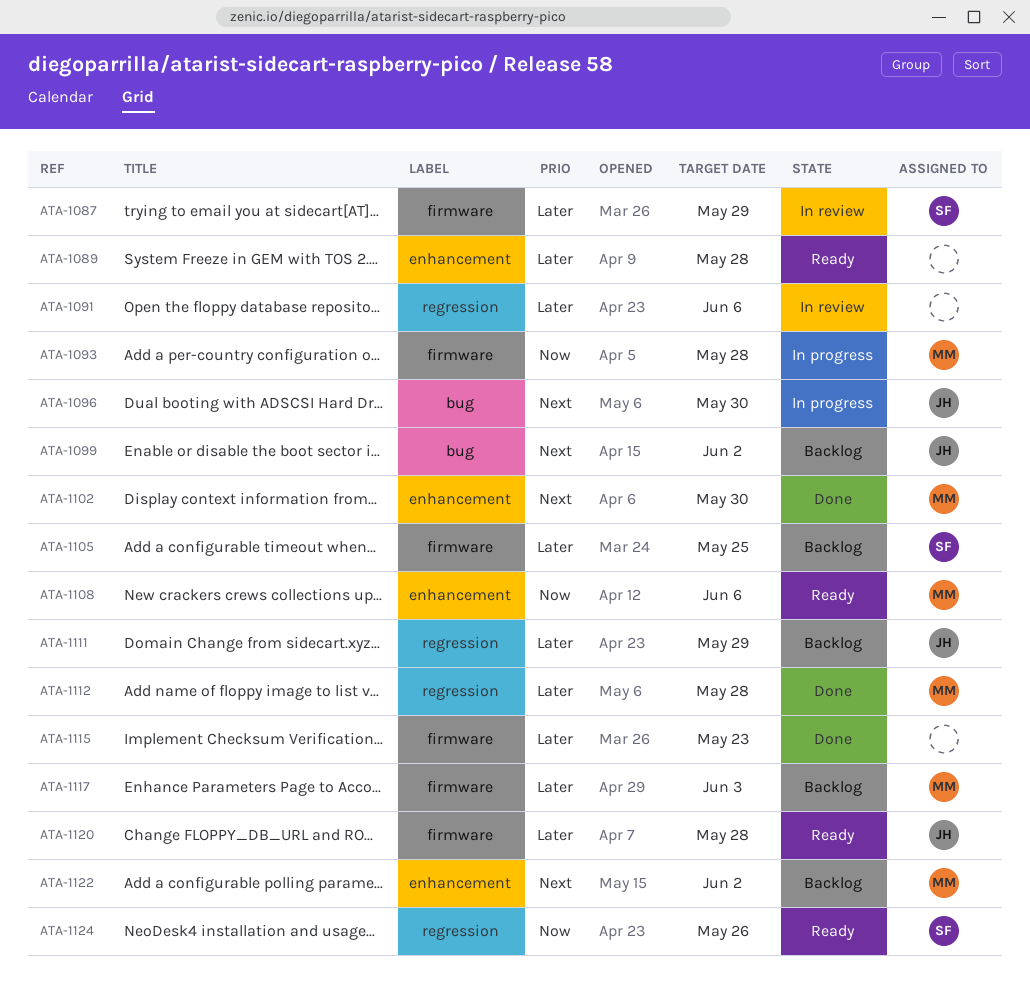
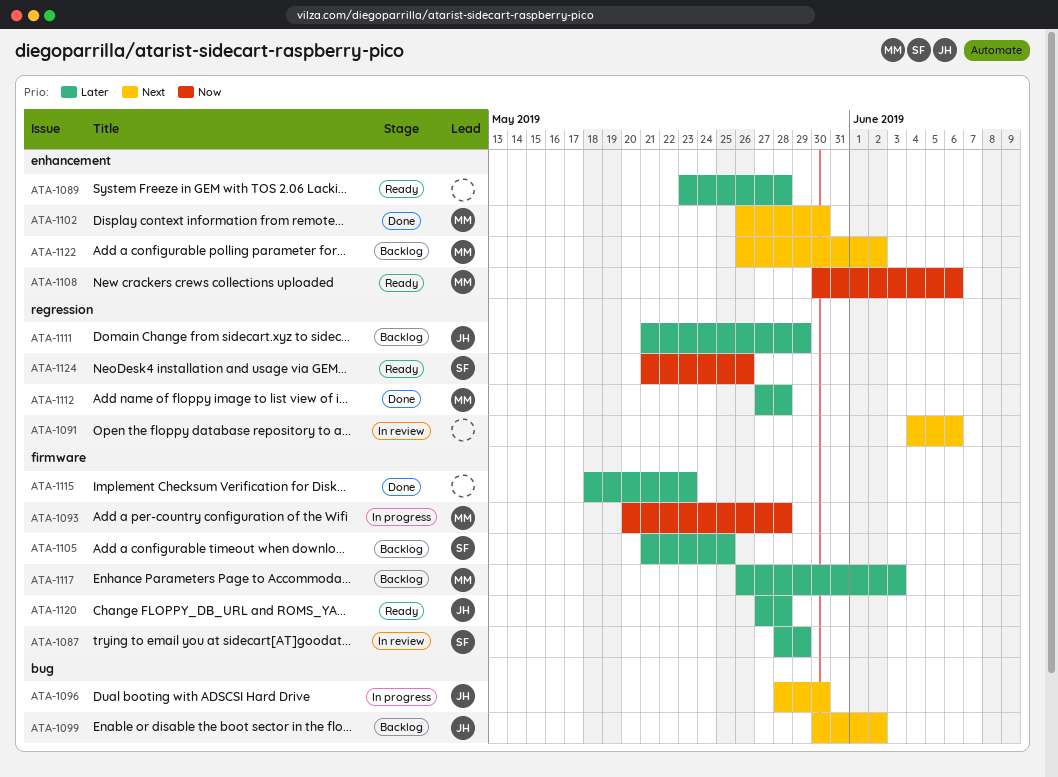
ATA-1091, priority: Later -> Next

